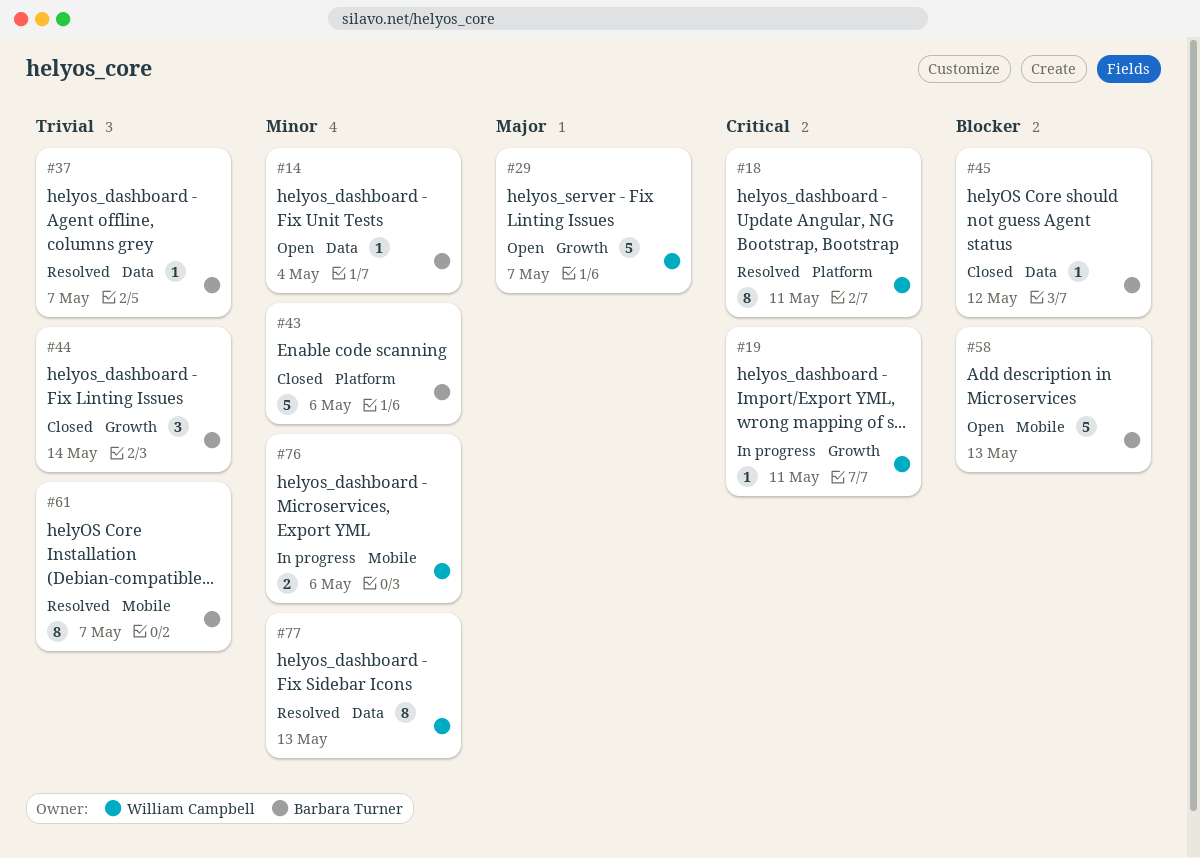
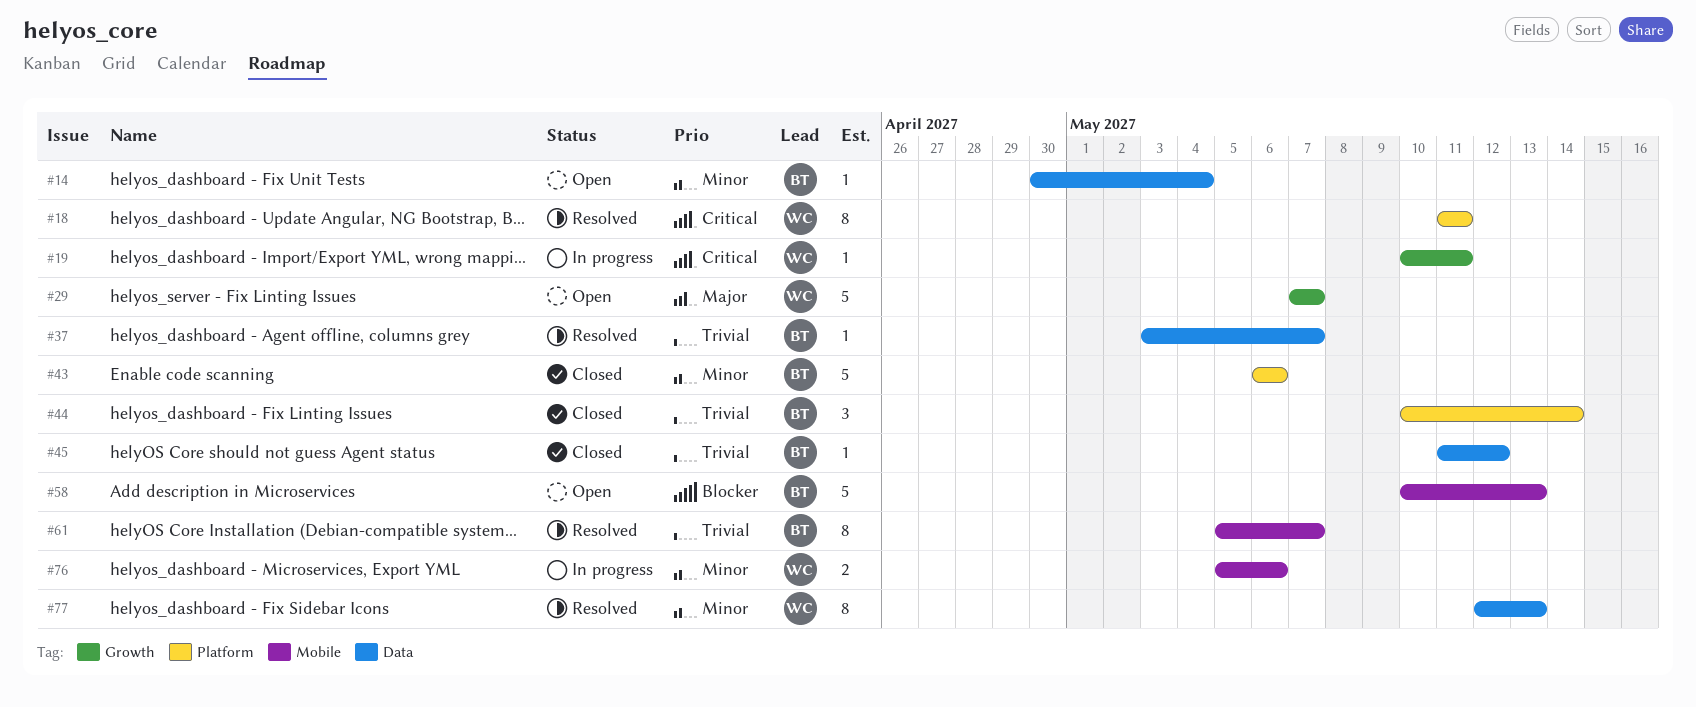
#44, label: Growth -> Platform
#45, priority: Blocker -> Trivial

